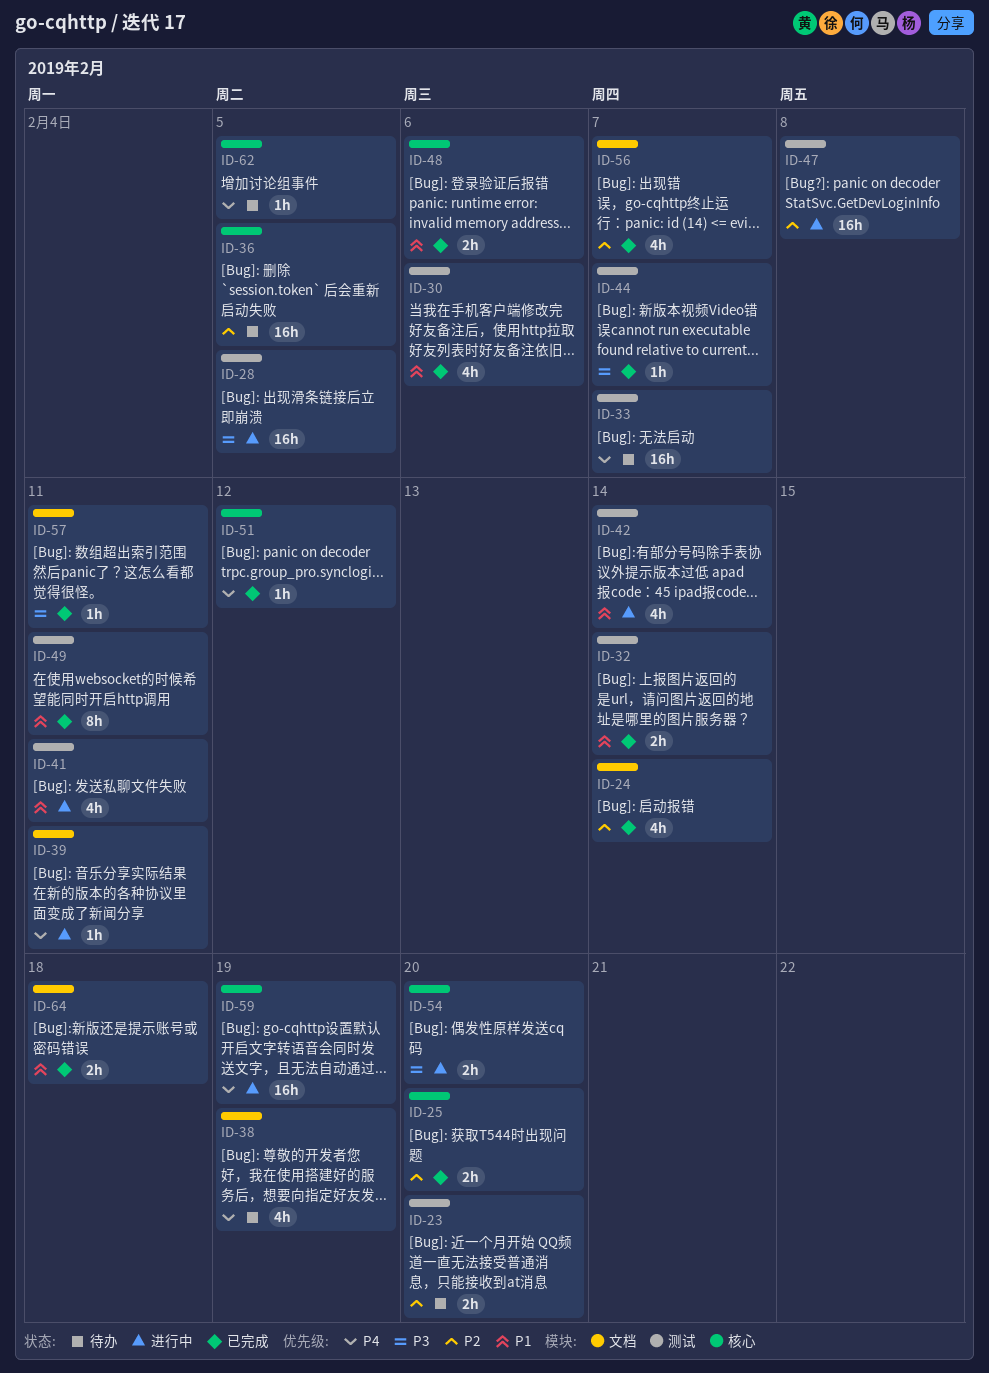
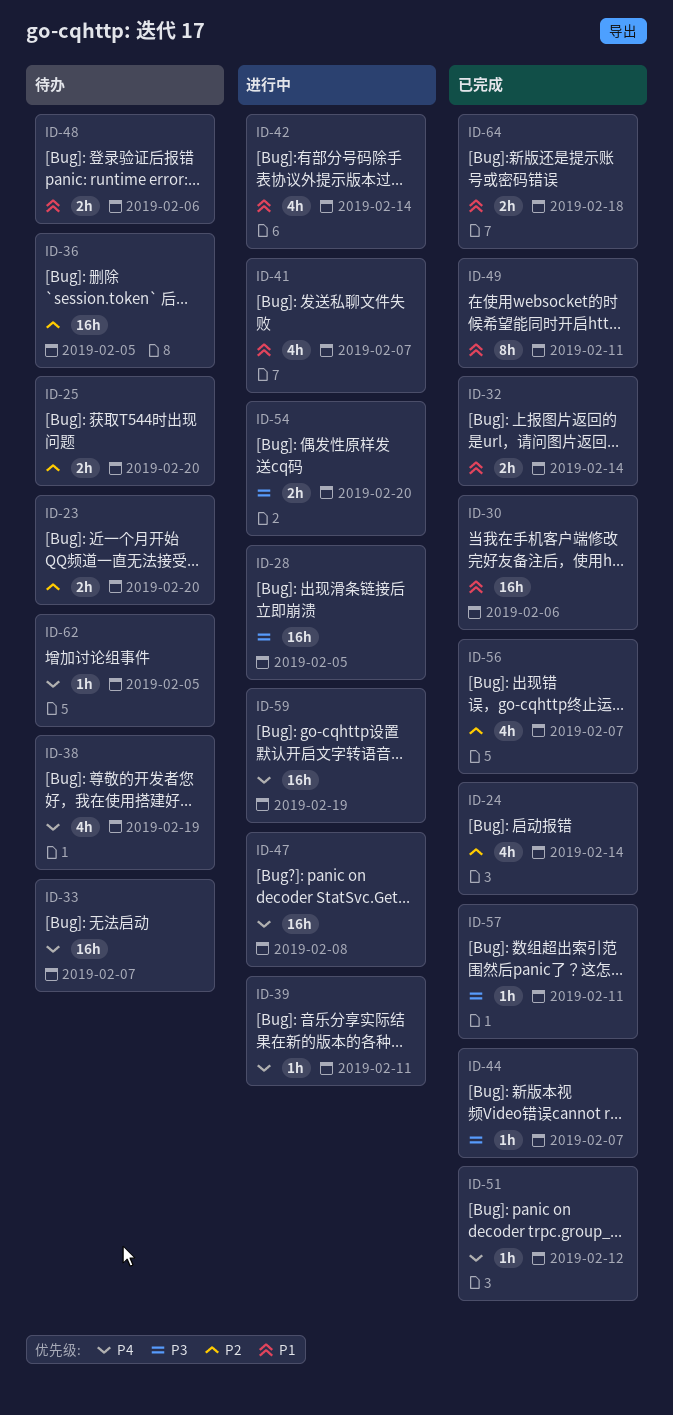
ID-25, status: 已完成 -> 待办
ID-30, estimate: 4h -> 16h
ID-41, due: Feb 11 -> Feb 7
ID-47, priority: P2 -> P4
ID-48, status: 已完成 -> 待办

